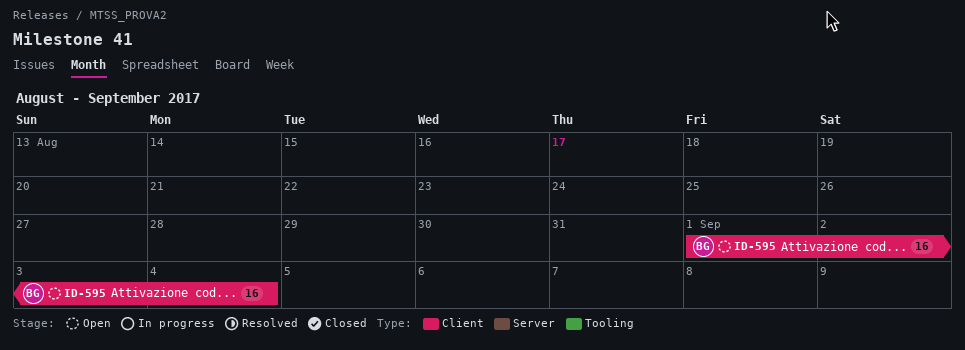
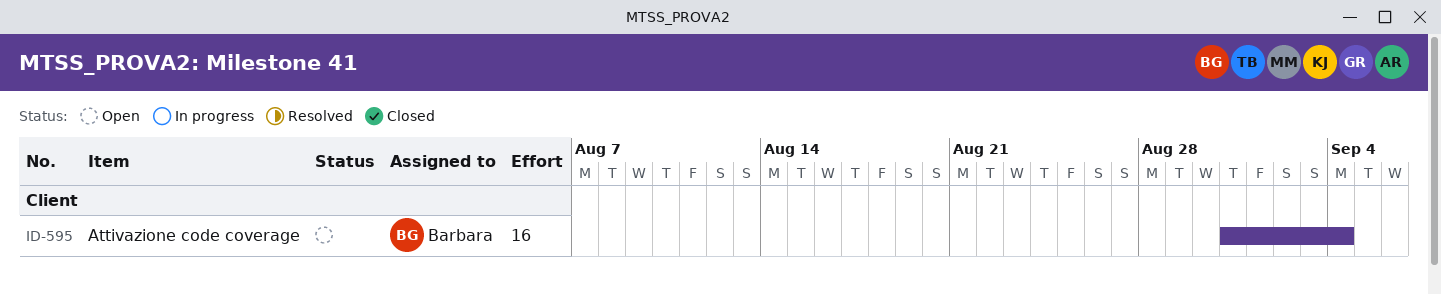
ID-595, start: Sep 1 -> Aug 31

